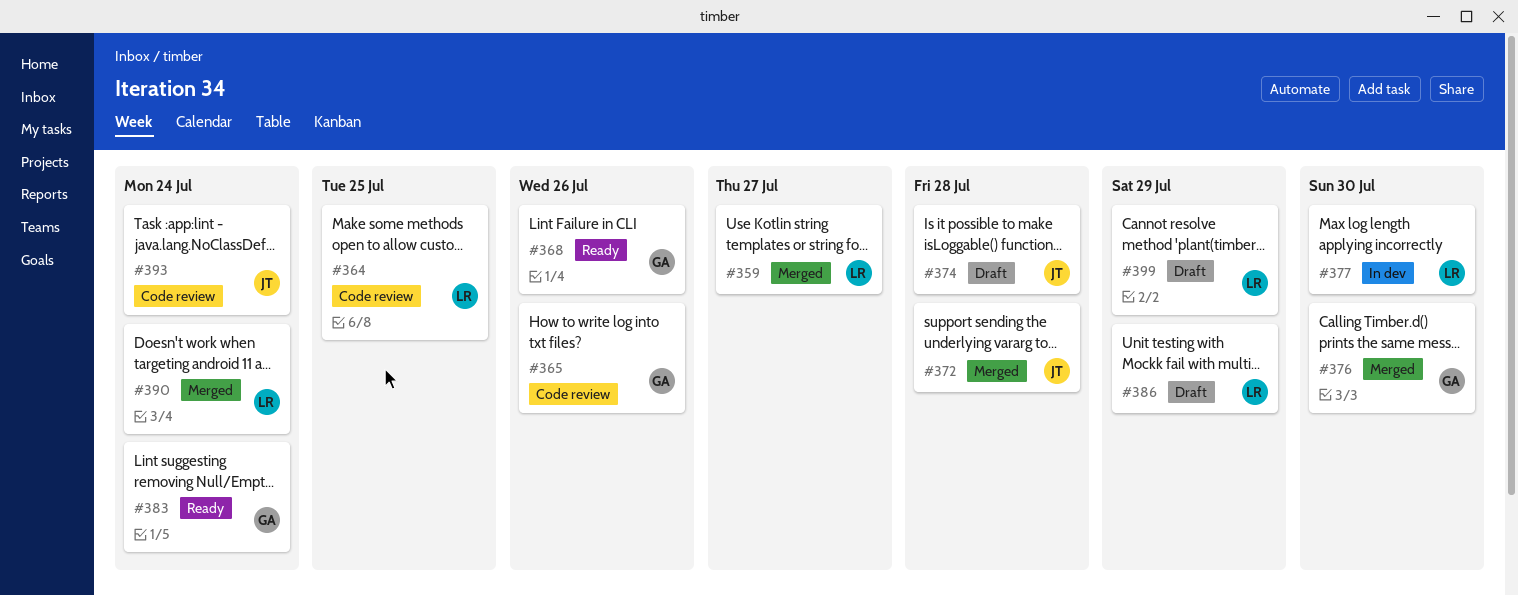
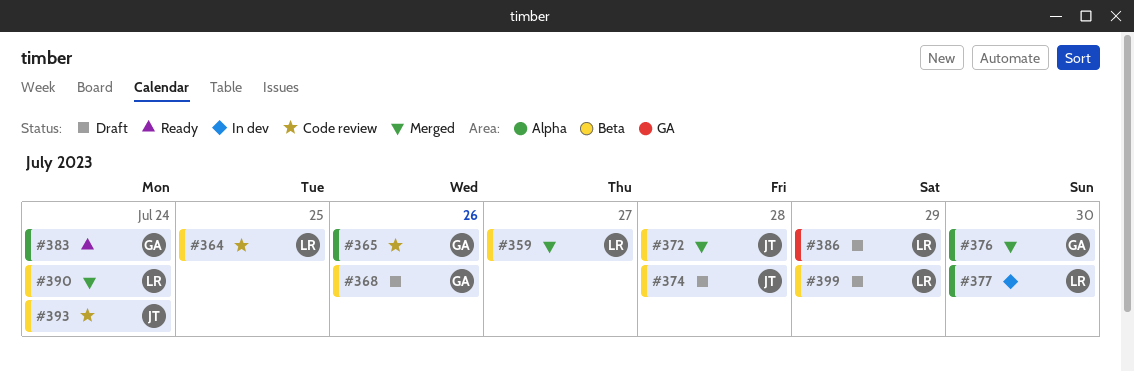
#368, status: Ready -> Draft

